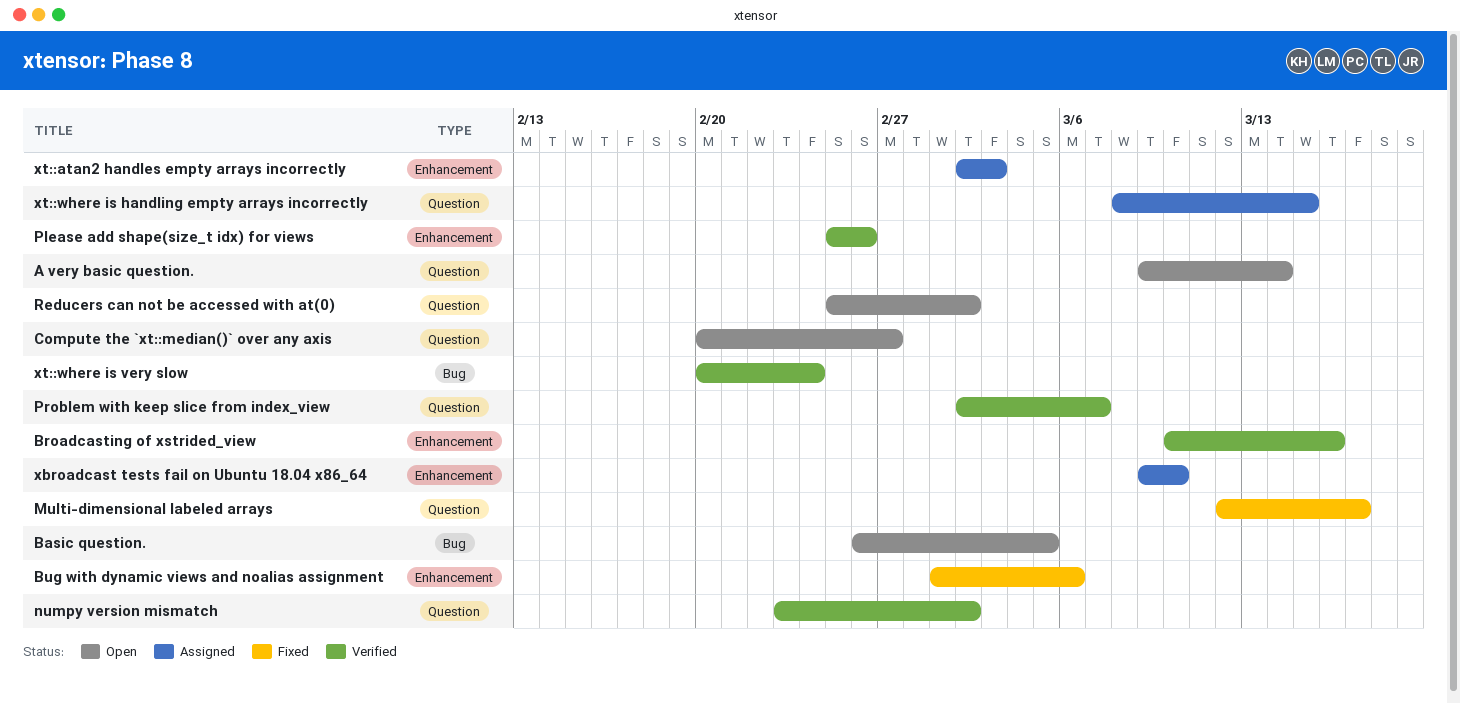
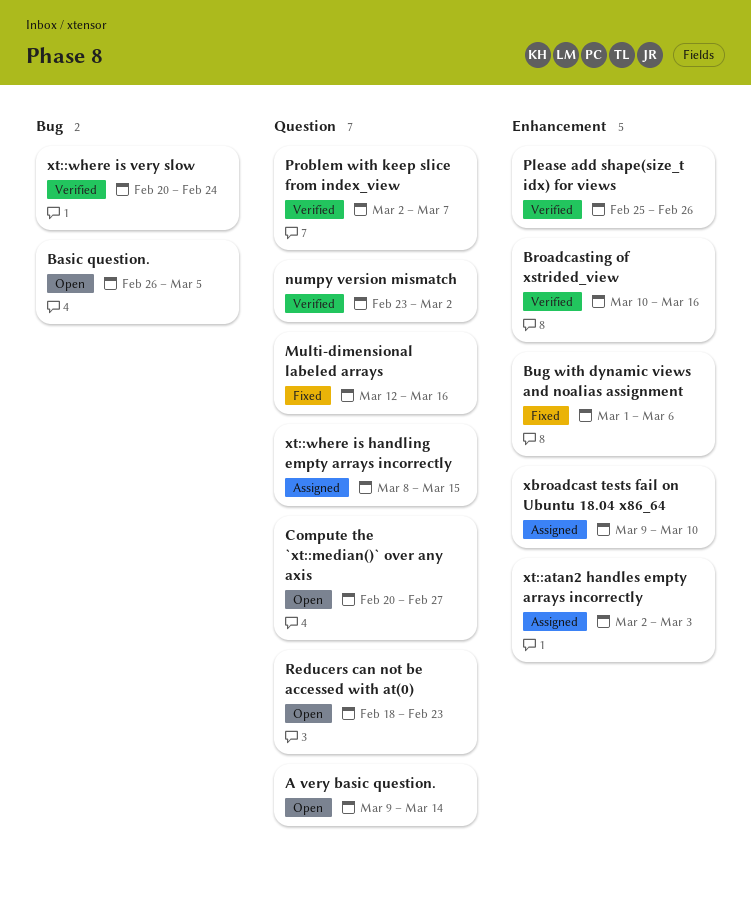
Multi-dimensional labeled arrays, due: Mar 17 -> Mar 16
Reducers can not be accessed with at(0), start: Feb 25 -> Feb 18
Reducers can not be accessed with at(0), due: Mar 2 -> Feb 23

